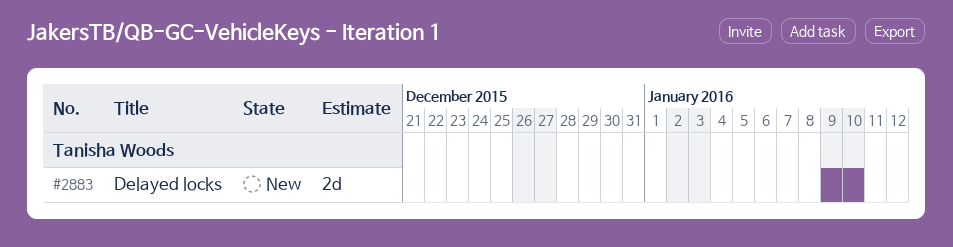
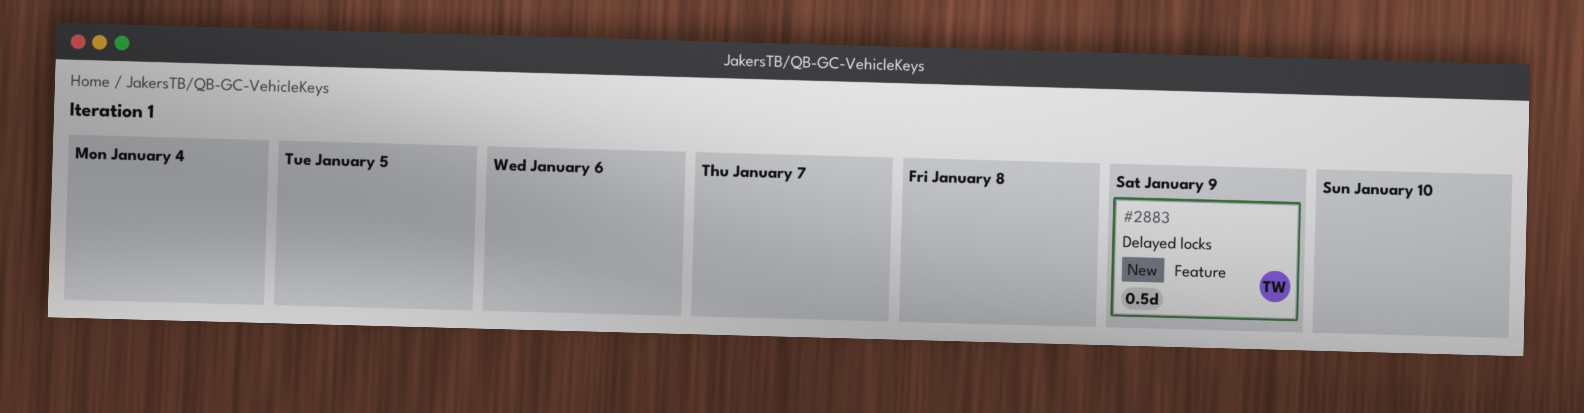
#2883, estimate: 2d -> 0.5d
#2883, due: Jan 10 -> Jan 9

